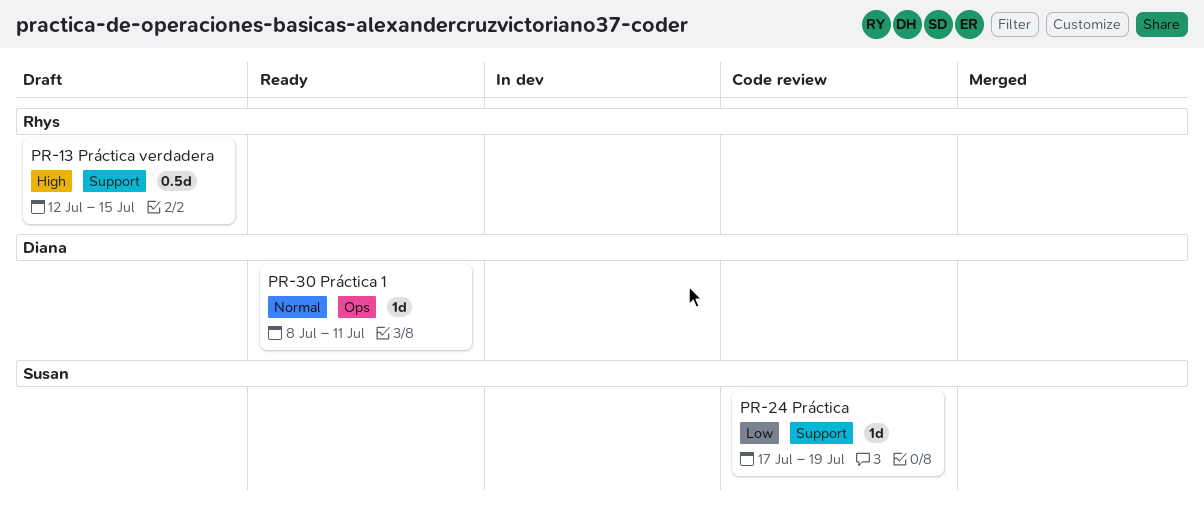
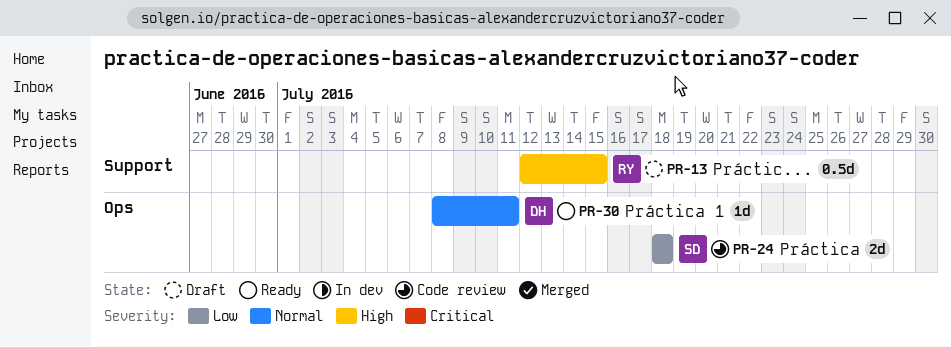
PR-24, label: Support -> Ops
PR-24, estimate: 1d -> 2d
PR-24, start: Jul 17 -> Jul 18
PR-24, due: Jul 19 -> Jul 18

